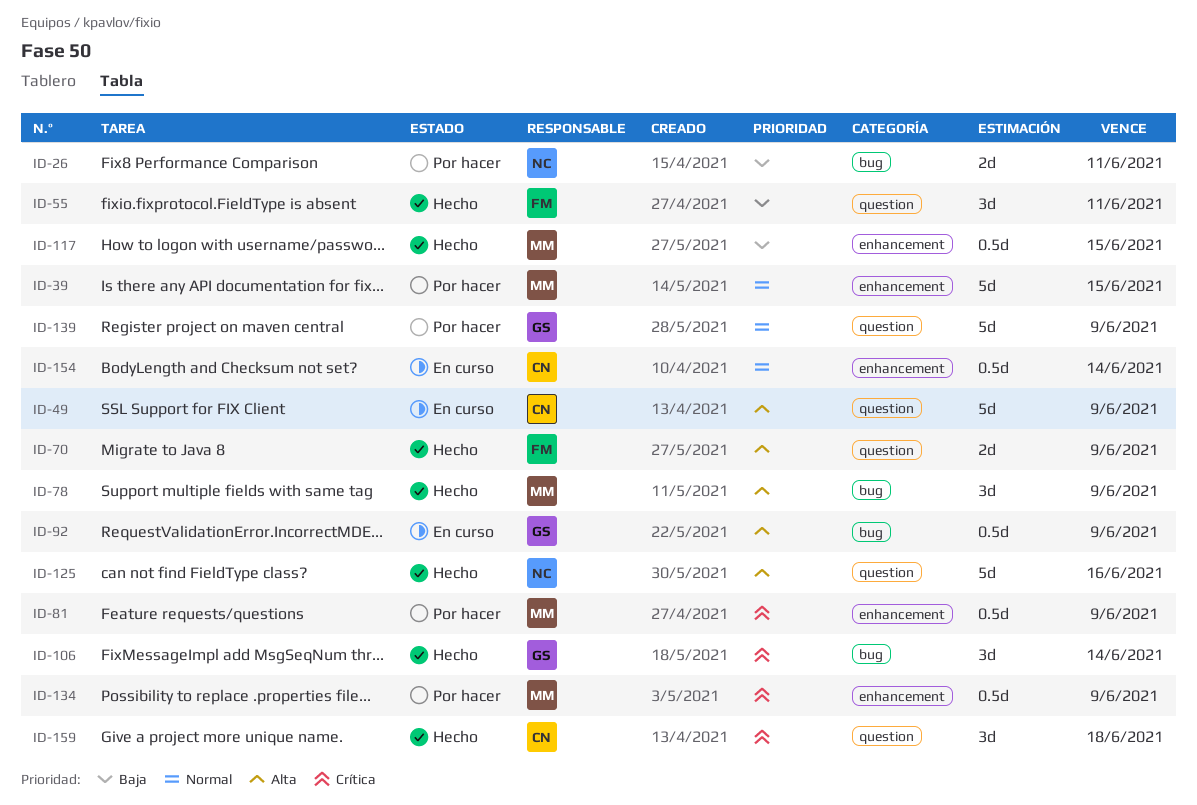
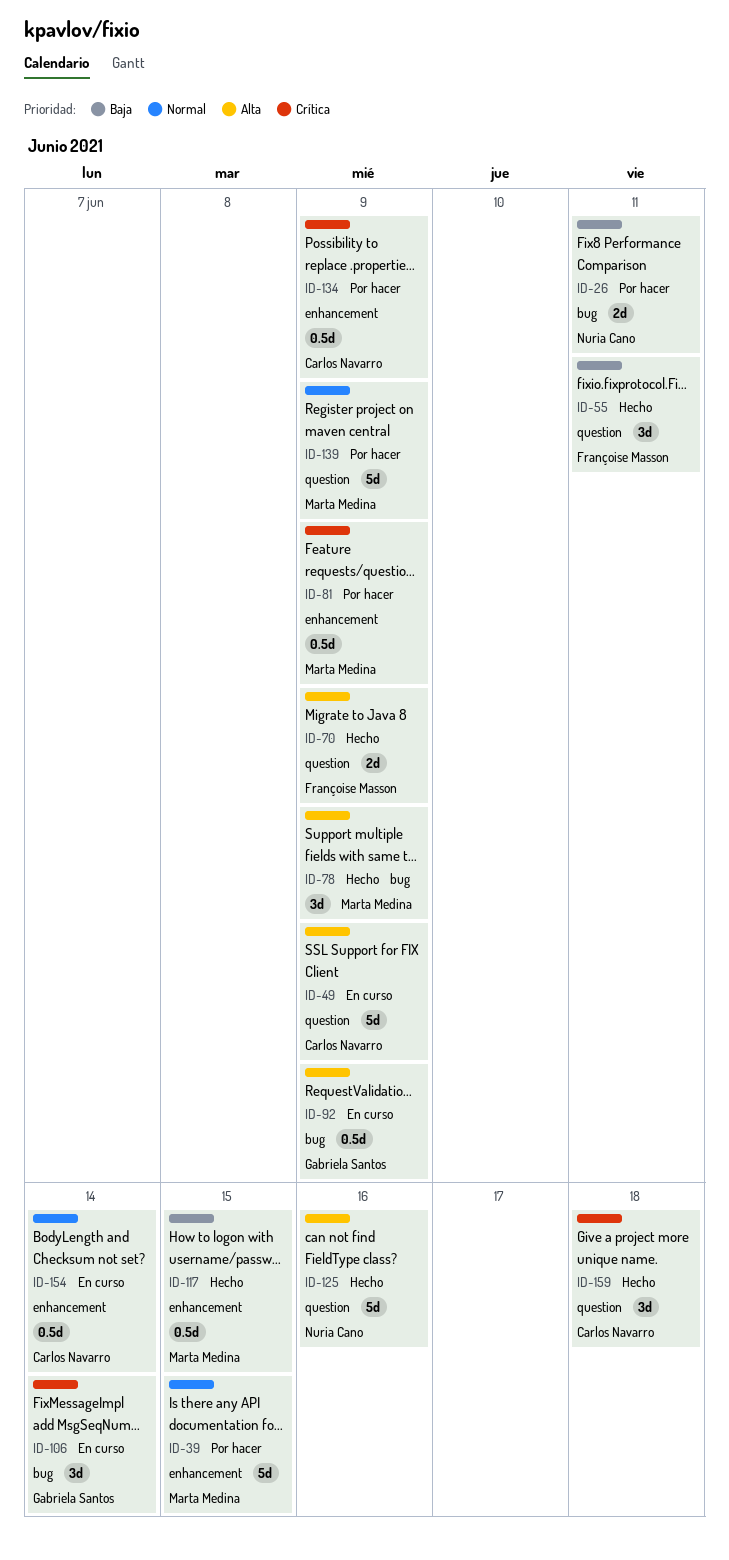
ID-106, status: Hecho -> En curso
ID-134, owner: Marta Medina -> Carlos Navarro
ID-139, owner: Gabriela Santos -> Marta Medina

